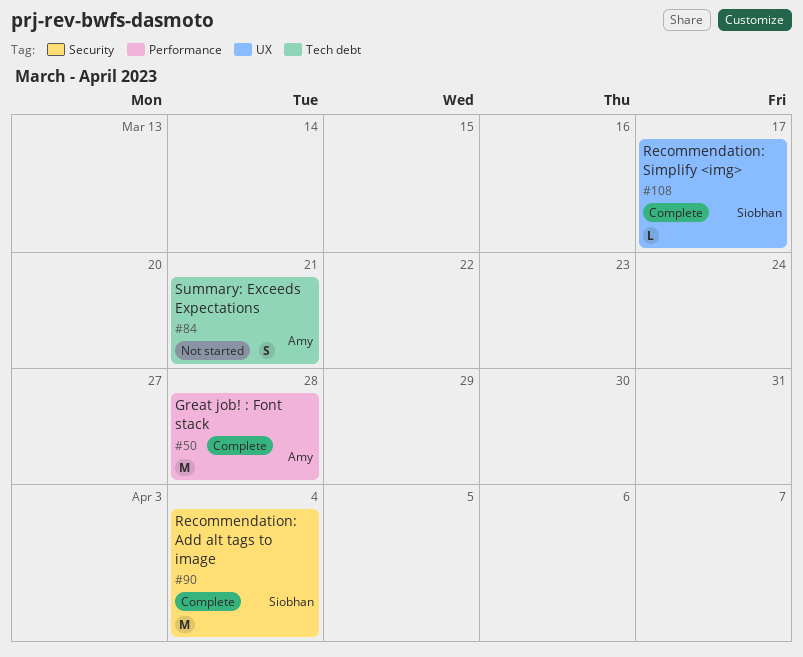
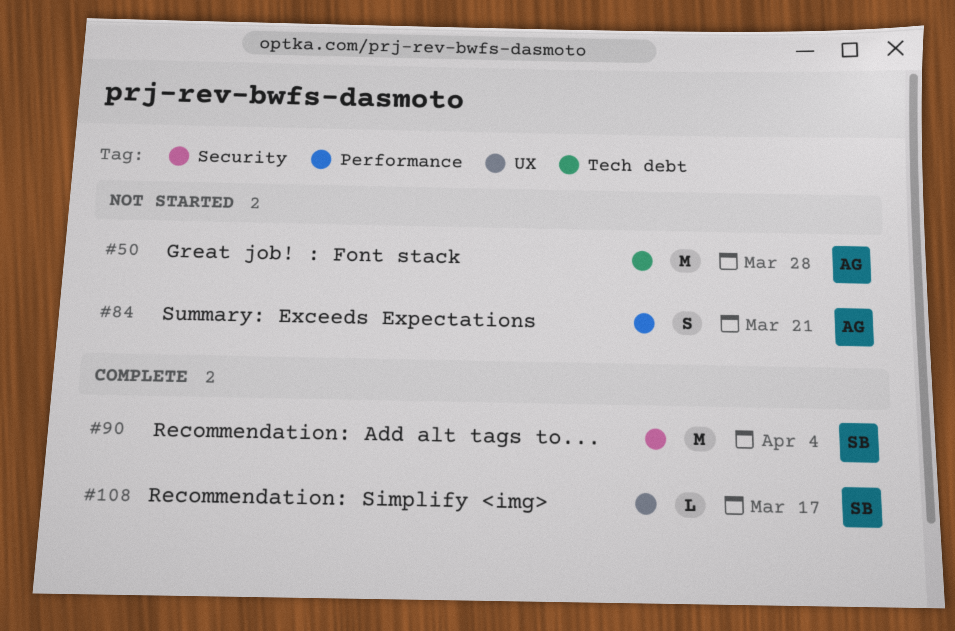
#50, status: Complete -> Not started
#50, label: Performance -> Tech debt
#84, label: Tech debt -> Performance

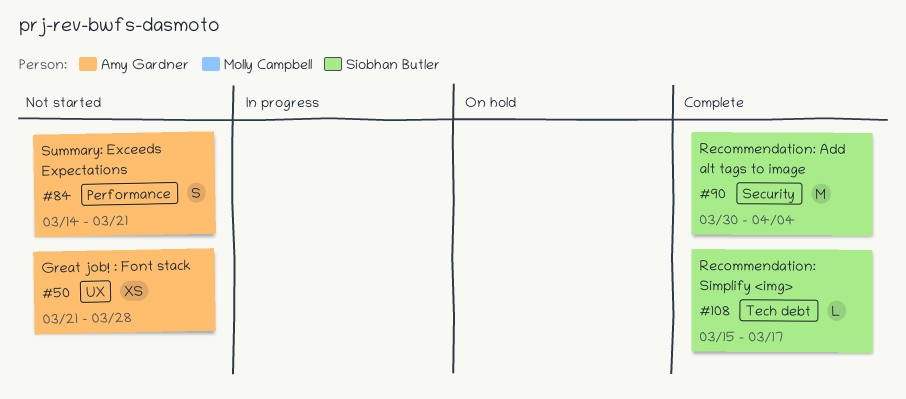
#50, label: Tech debt -> UX
#50, estimate: M -> XS
#108, label: UX -> Tech debt

